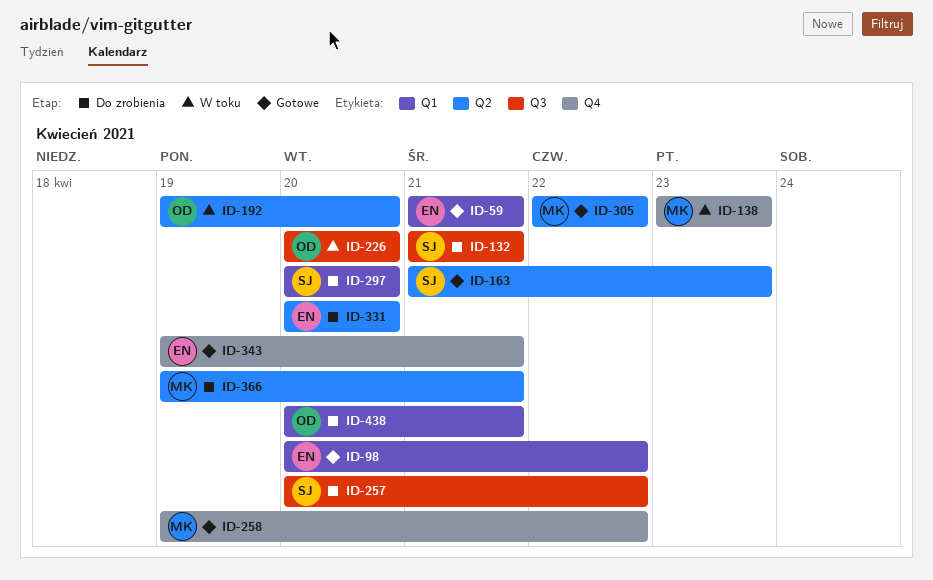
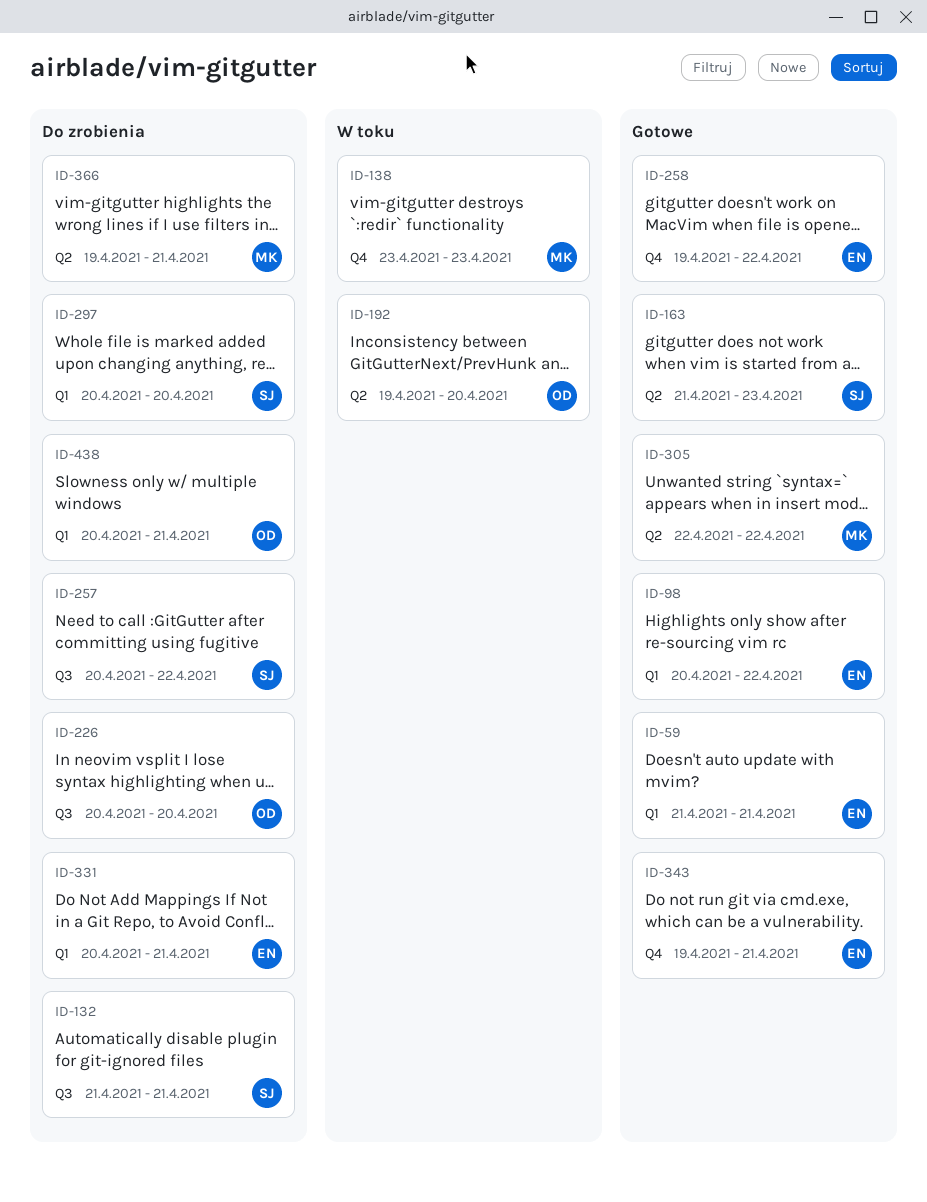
ID-226, status: W toku -> Do zrobienia
ID-258, owner: MK -> EN
ID-331, label: Q2 -> Q1
ID-331, due: Apr 20 -> Apr 21

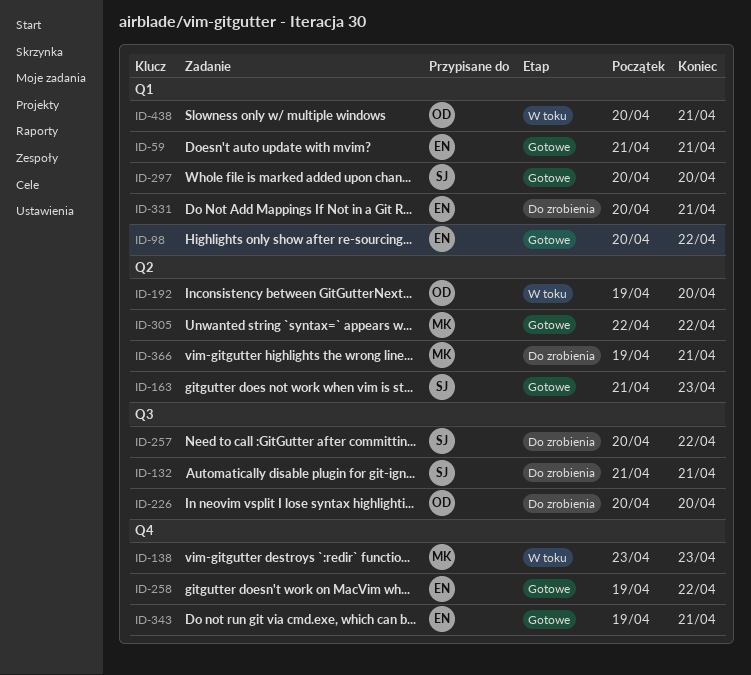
ID-297, status: Do zrobienia -> Gotowe
ID-438, status: Do zrobienia -> W toku

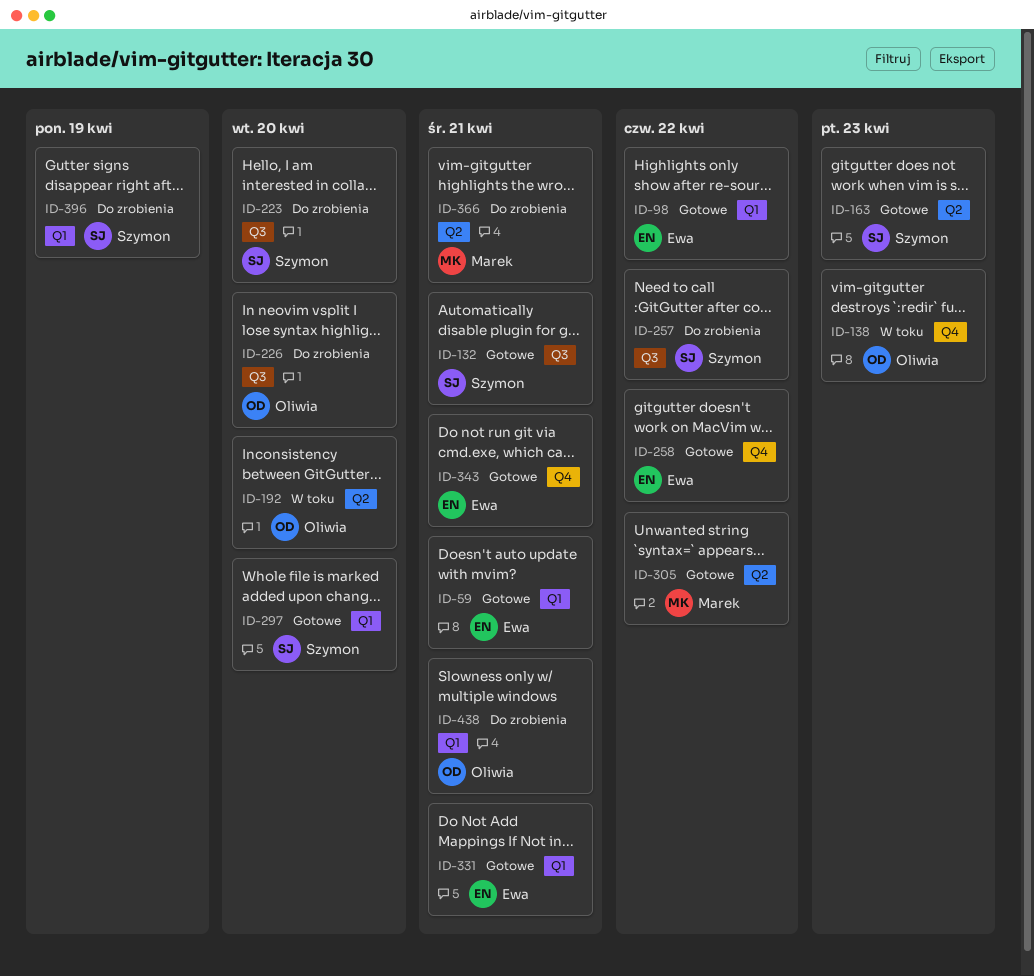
ID-132, status: Do zrobienia -> Gotowe
ID-138, owner: Marek -> Oliwia
ID-223: none -> present
ID-331, status: Do zrobienia -> Gotowe
ID-396: none -> present
ID-438, status: W toku -> Do zrobienia

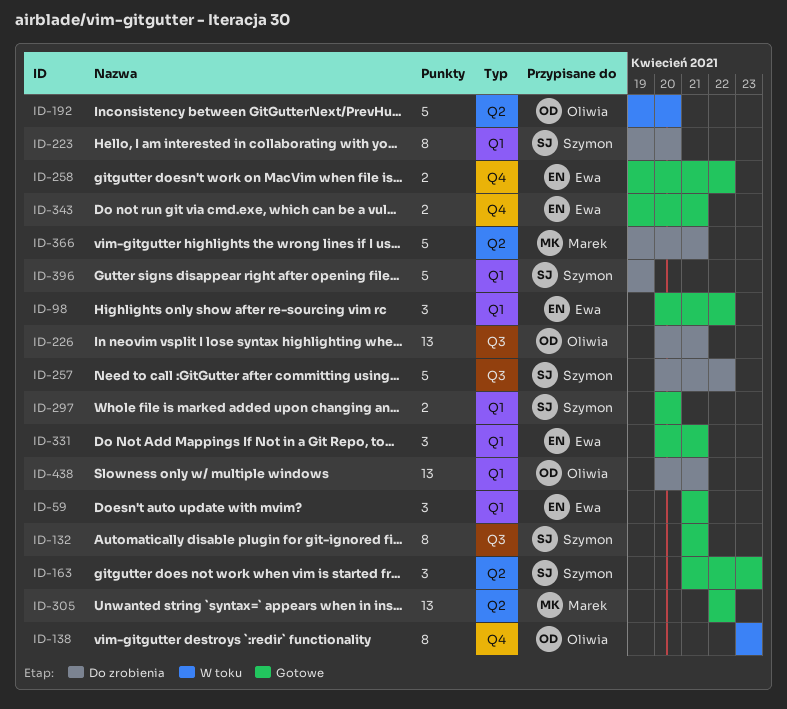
ID-223, label: Q3 -> Q1
ID-226, due: Apr 20 -> Apr 21

